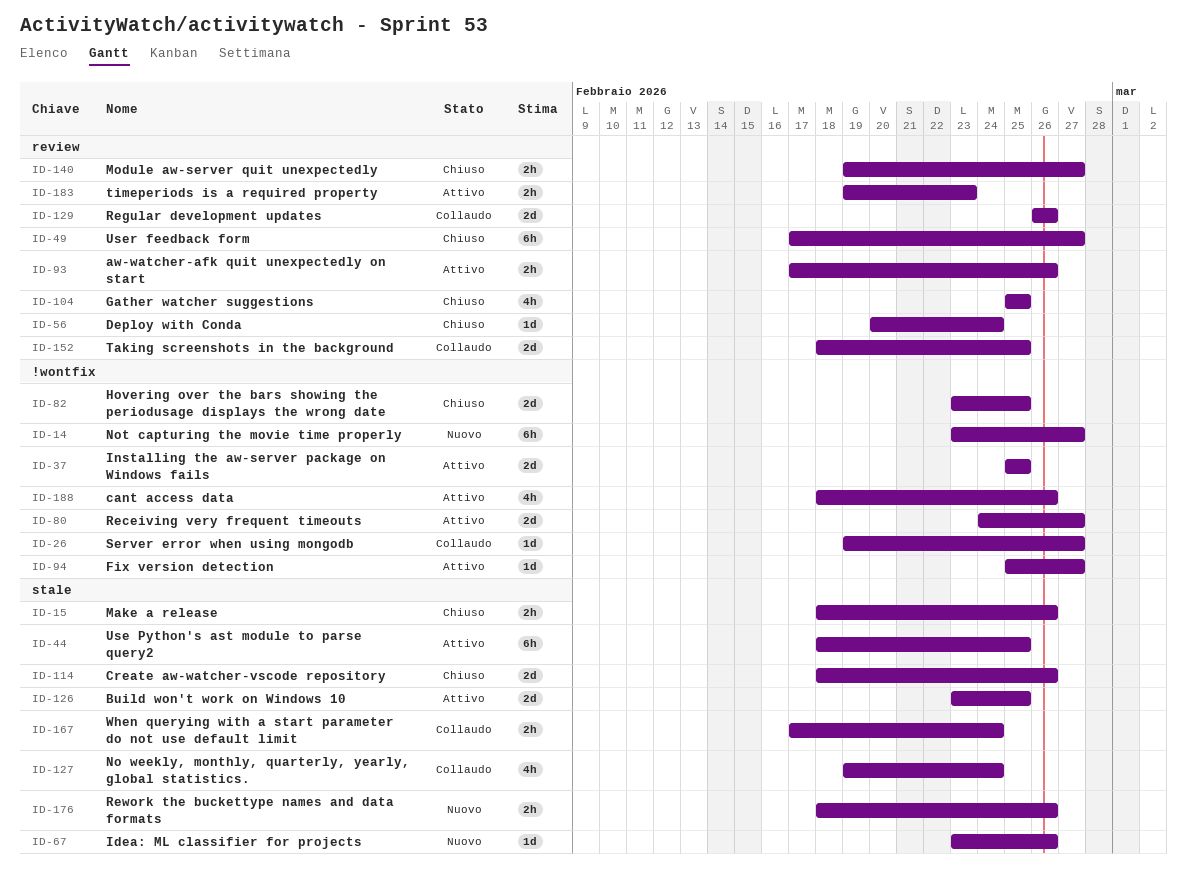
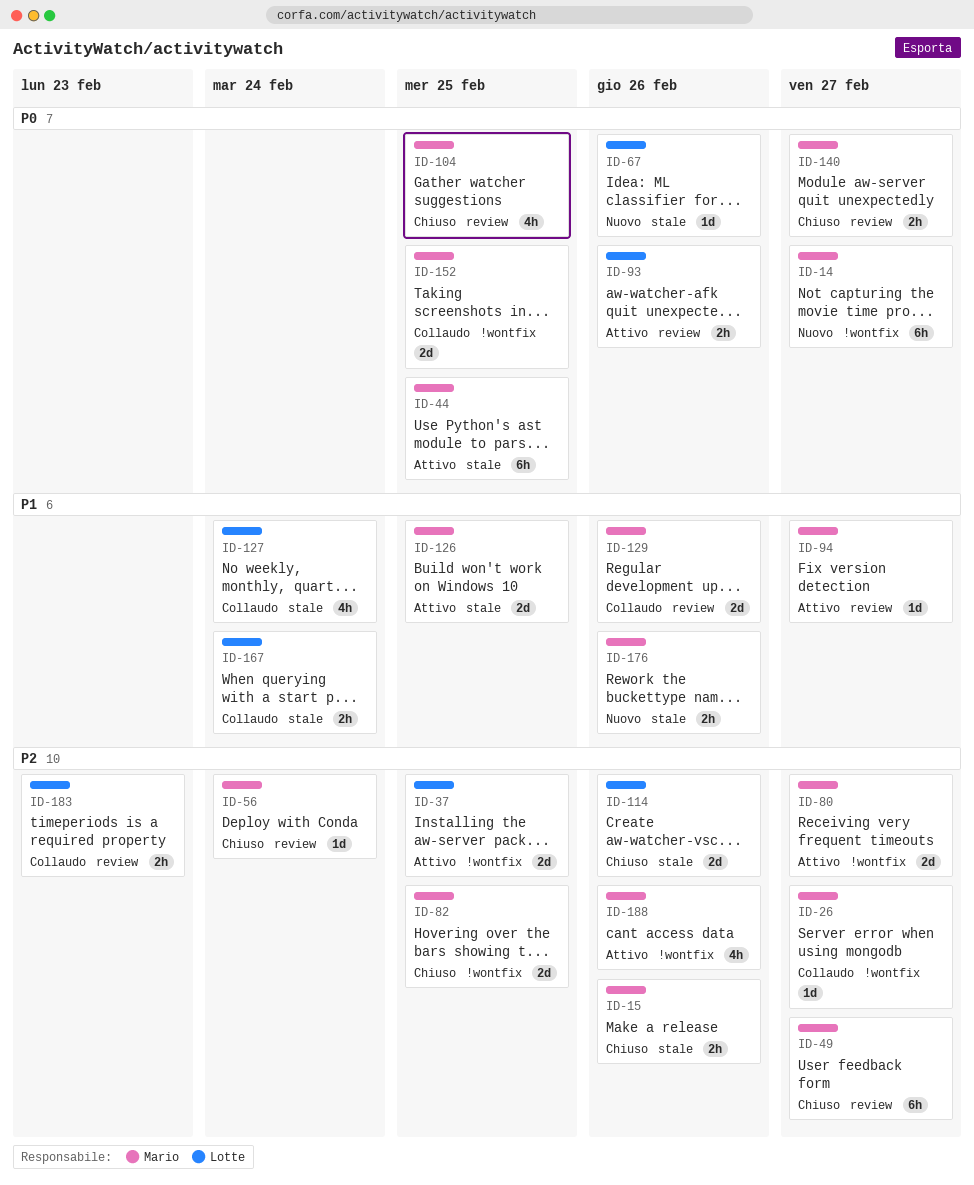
ID-94, label: !wontfix -> review
ID-152, label: review -> !wontfix
ID-183, status: Attivo -> Collaudo

